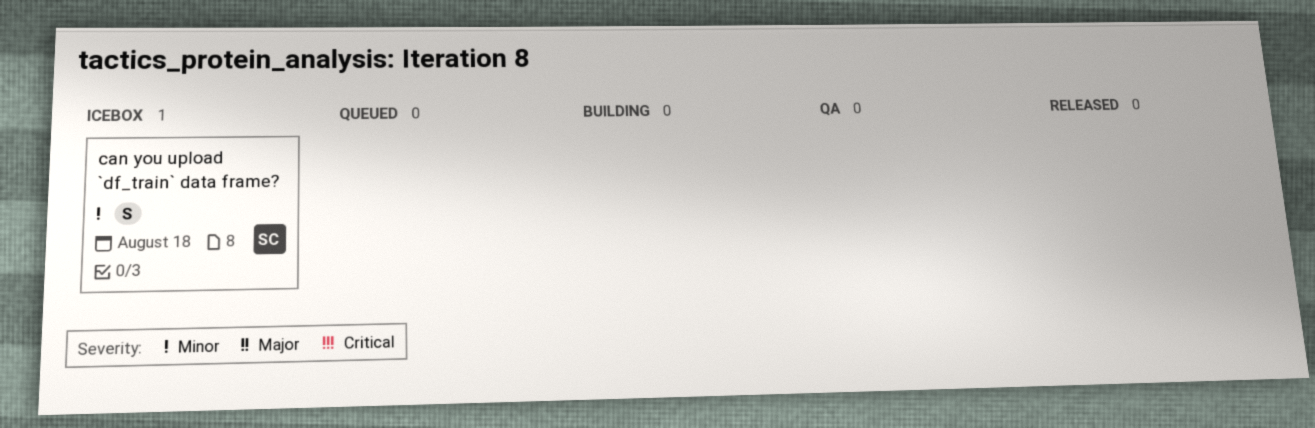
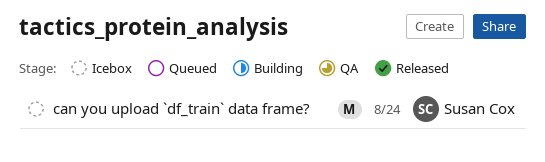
can you upload `df_train` data frame?, estimate: S -> M
can you upload `df_train` data frame?, due: Aug 18 -> Aug 24

